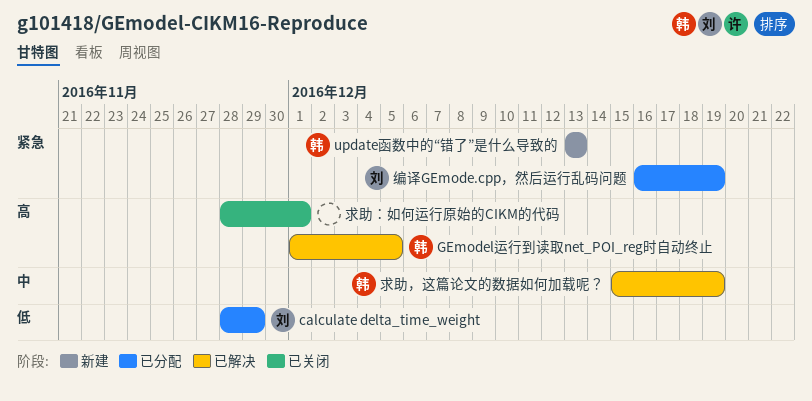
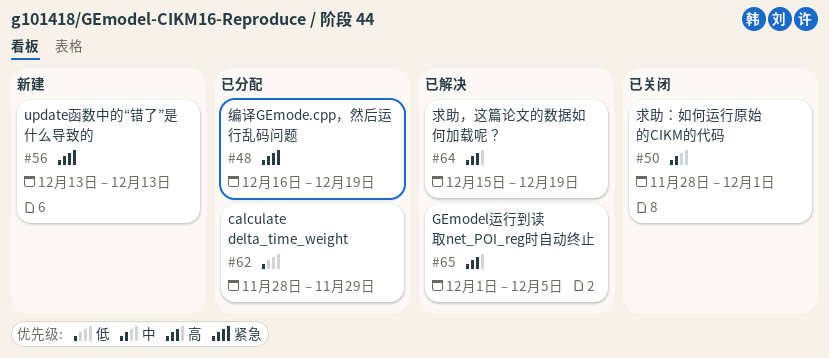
求助，这篇论文的数据如何加载呢？, priority: 中 -> 高
求助：如何运行原始的CIKM的代码, priority: 高 -> 中

